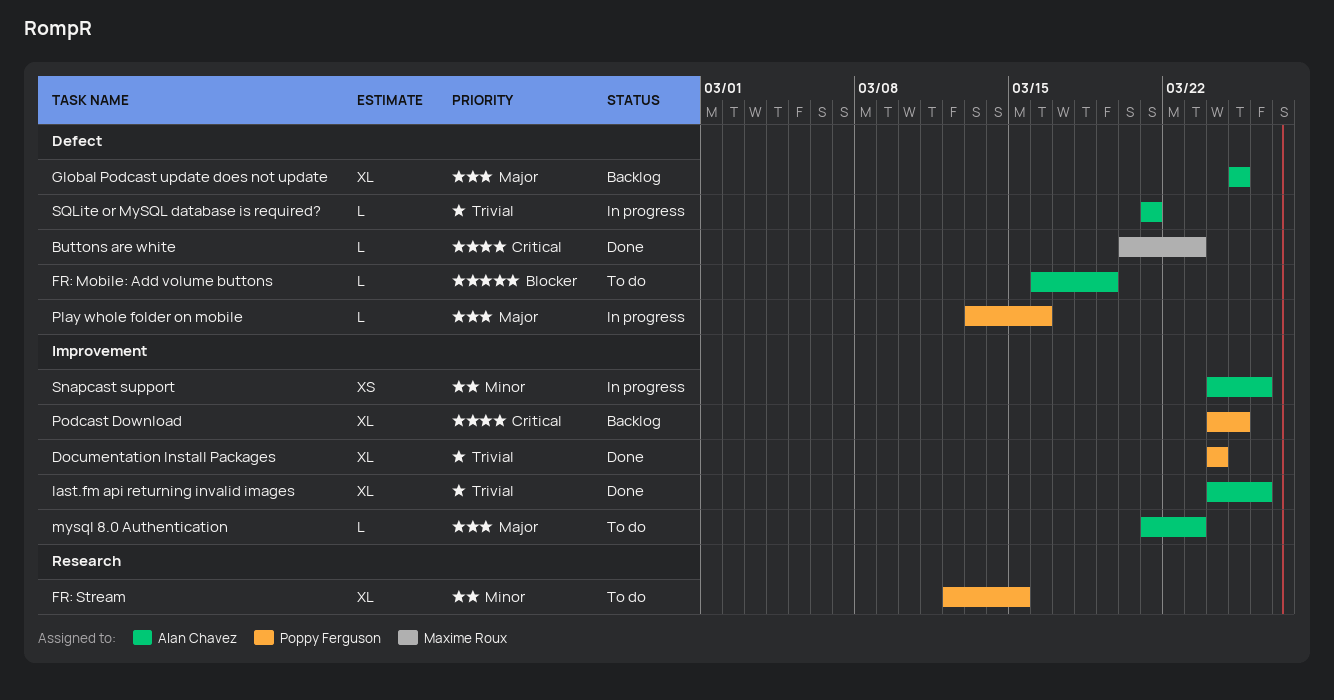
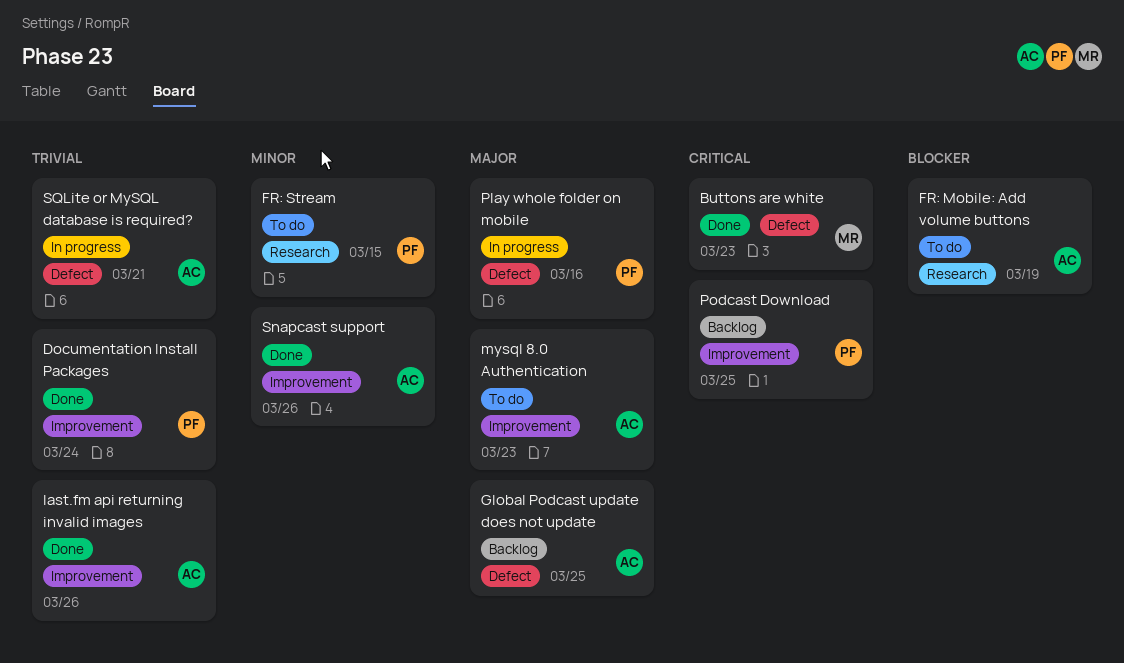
FR: Mobile: Add volume buttons, label: Defect -> Research
Snapcast support, status: In progress -> Done

